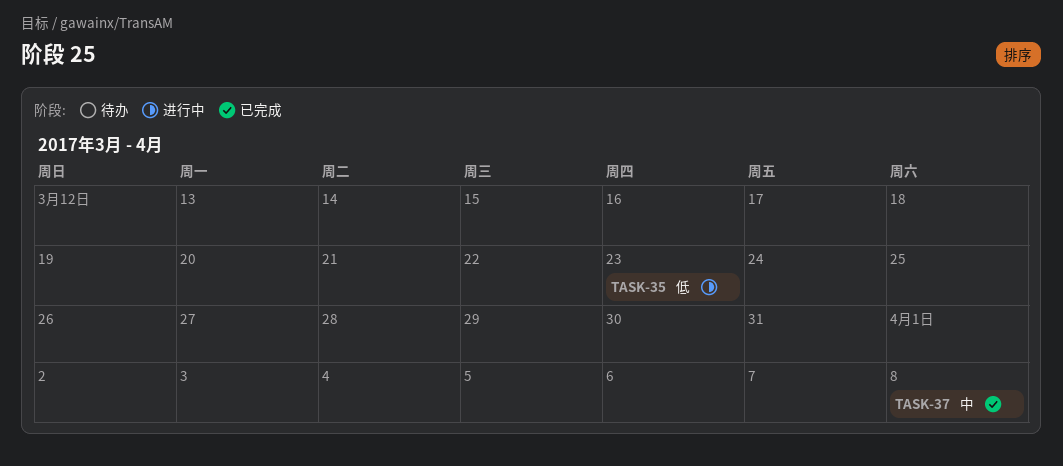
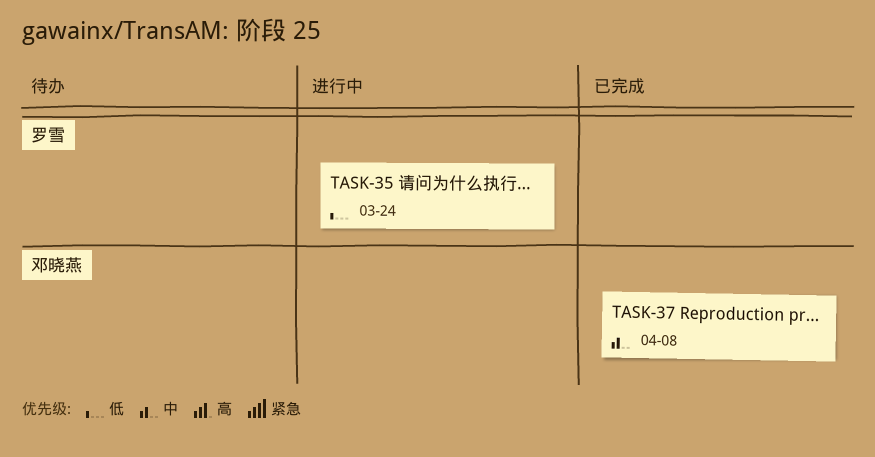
TASK-35, due: Mar 23 -> Mar 24

